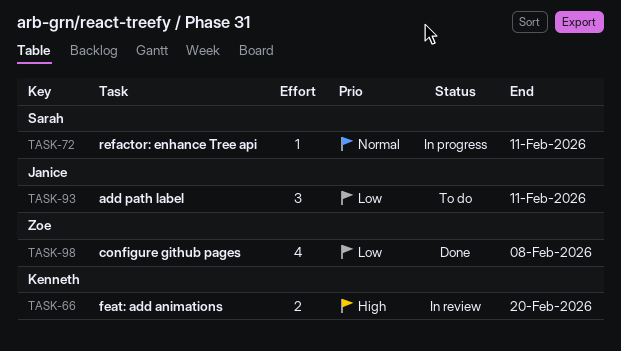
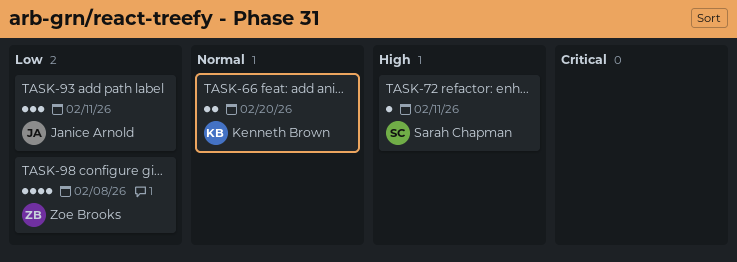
TASK-66, priority: High -> Normal
TASK-72, priority: Normal -> High

